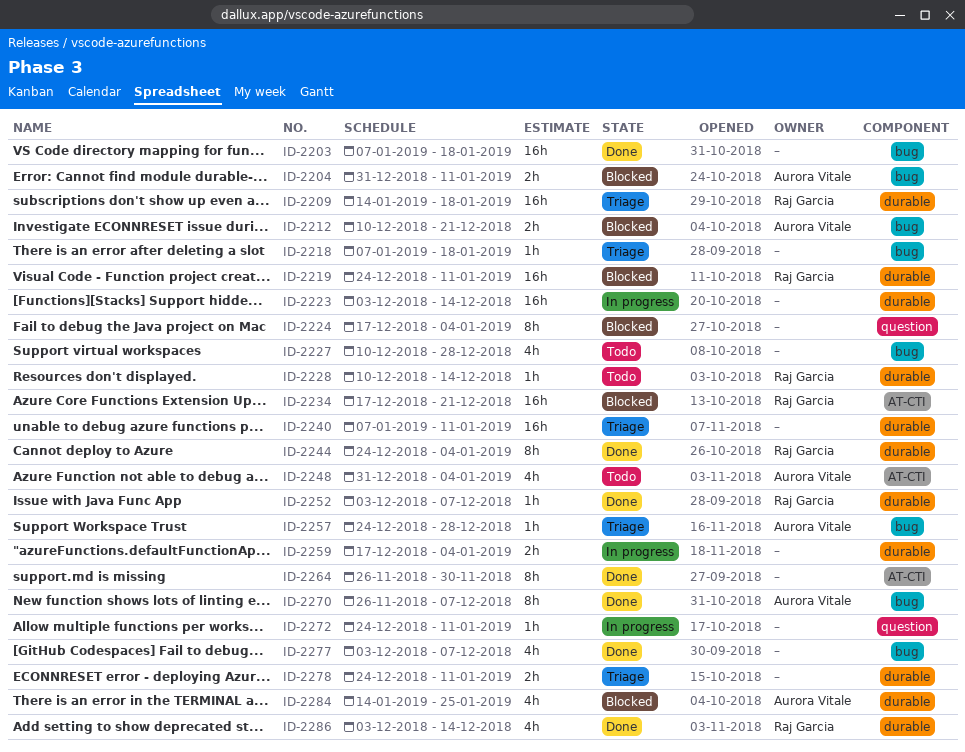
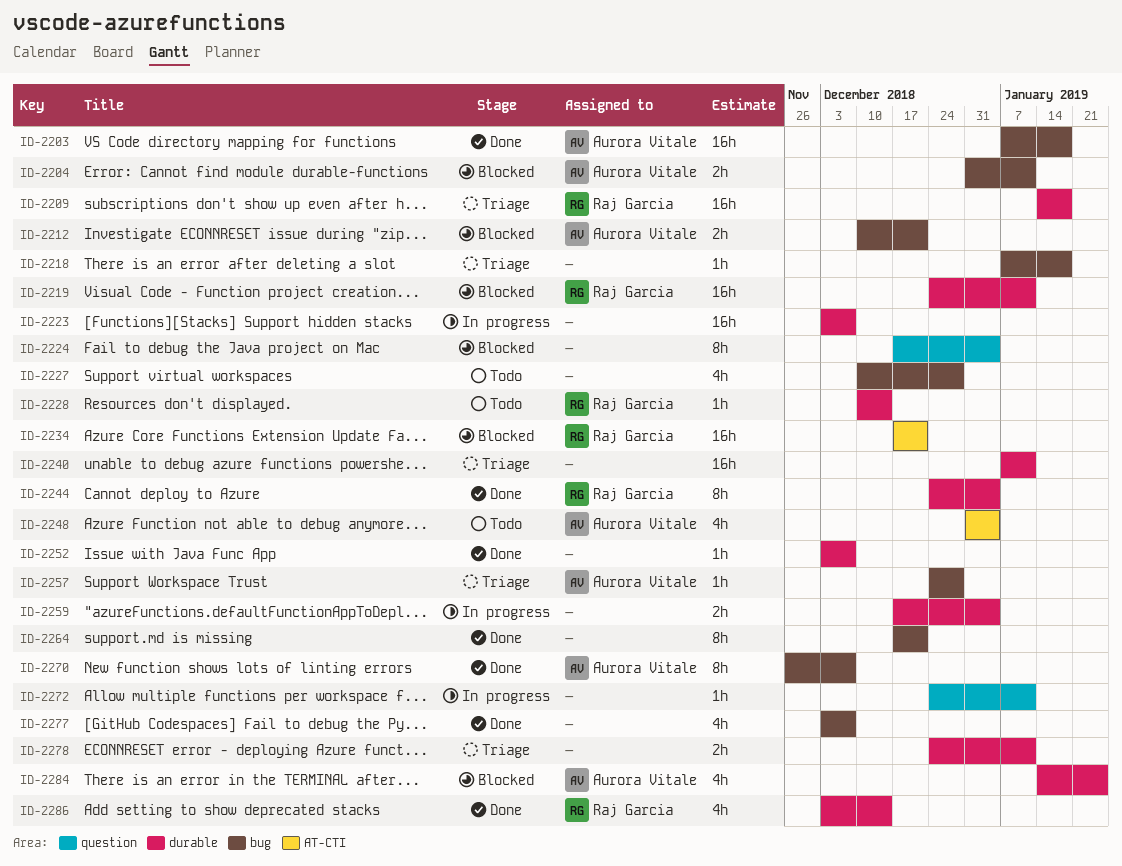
ID-2203, owner: none -> Aurora Vitale
ID-2223, due: Dec 14 -> Dec 7
ID-2252, owner: Raj Garcia -> none
ID-2264, label: AT-CTI -> bug
ID-2264, start: Nov 26 -> Dec 17
ID-2264, due: Nov 30 -> Dec 21

